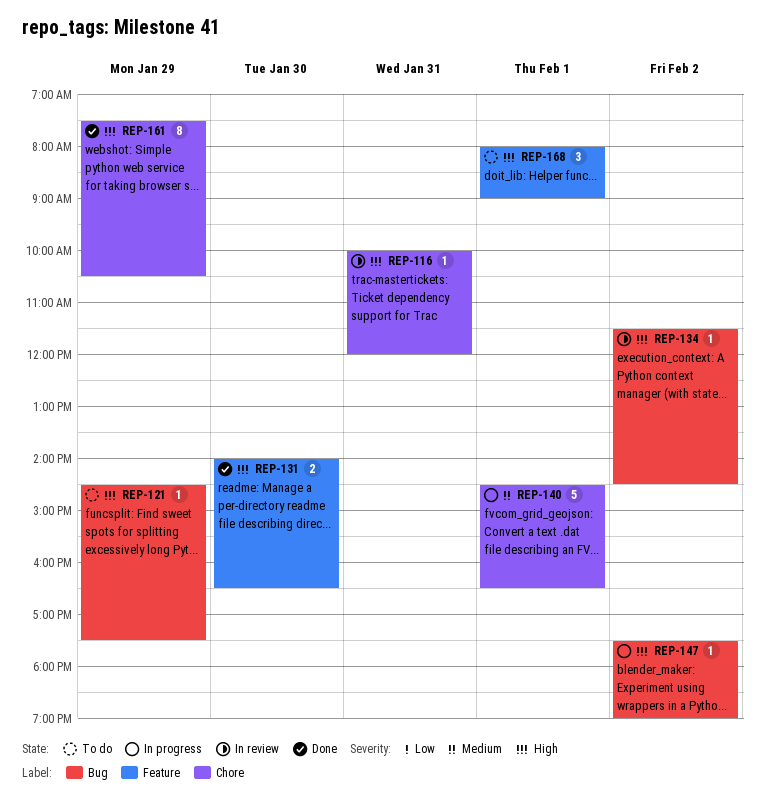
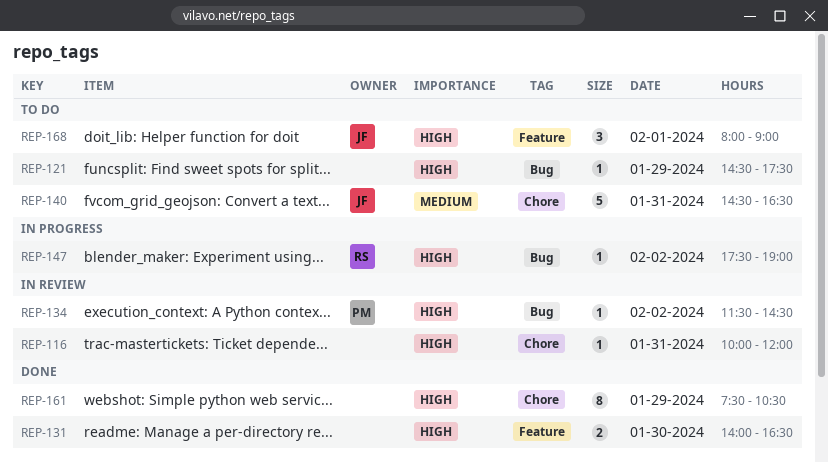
REP-140, status: In progress -> To do
REP-140, day: Feb 1 -> Jan 31

